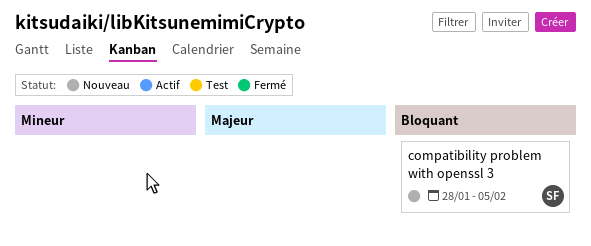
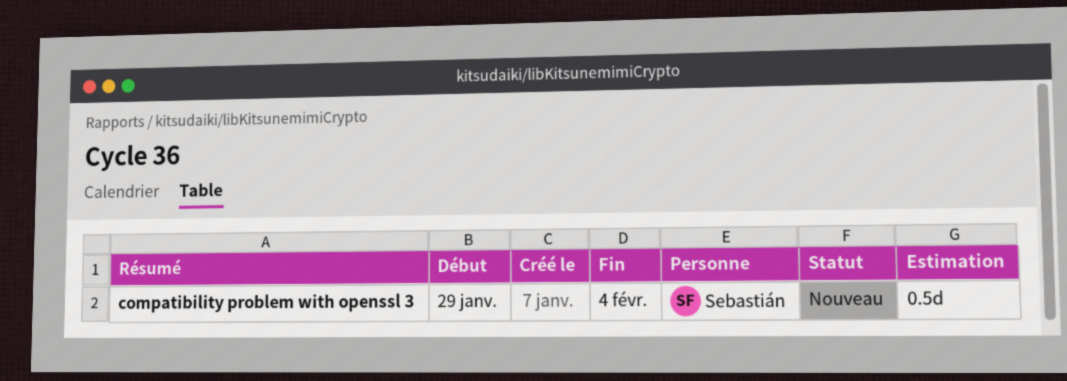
compatibility problem with openssl 3, start: Jan 28 -> Jan 29
compatibility problem with openssl 3, due: Feb 5 -> Feb 4

